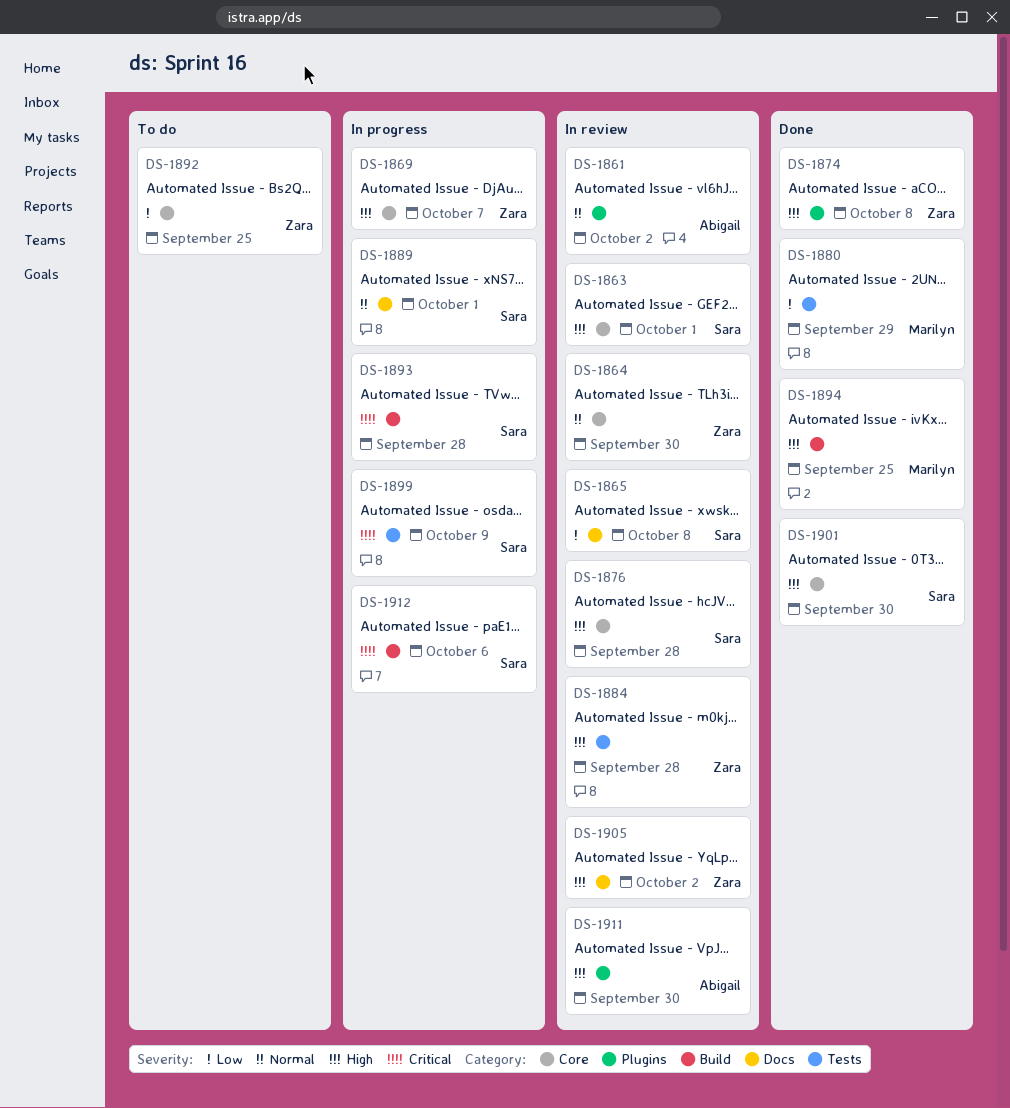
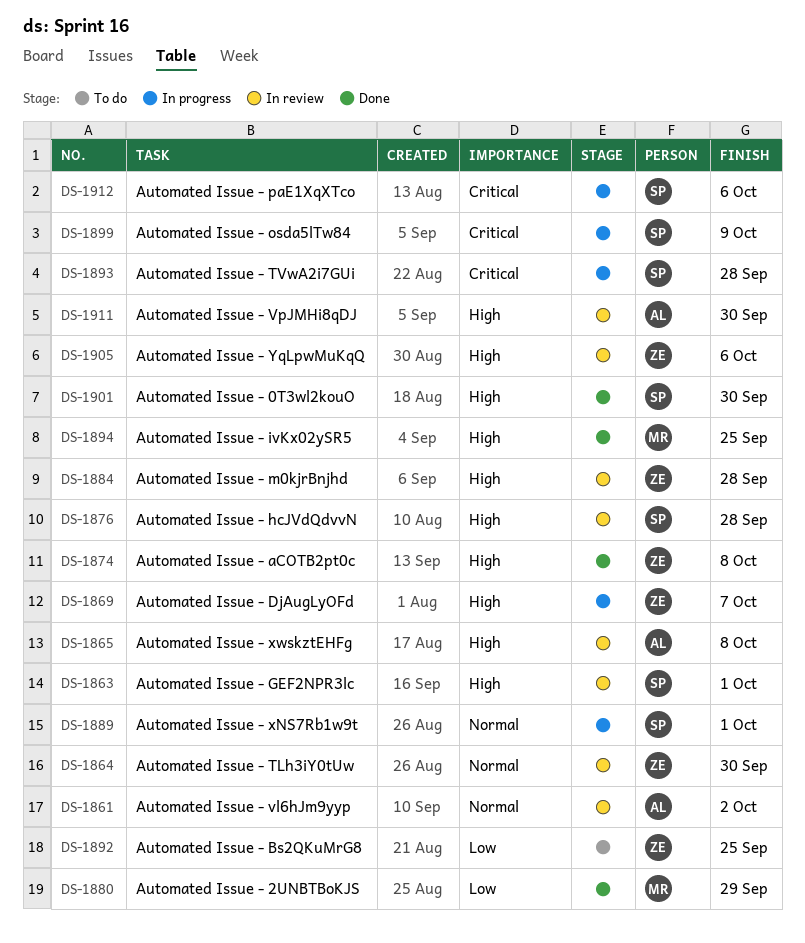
DS-1865, owner: Sara -> Abigail
DS-1865, priority: Low -> High
DS-1905, due: Oct 2 -> Oct 6

